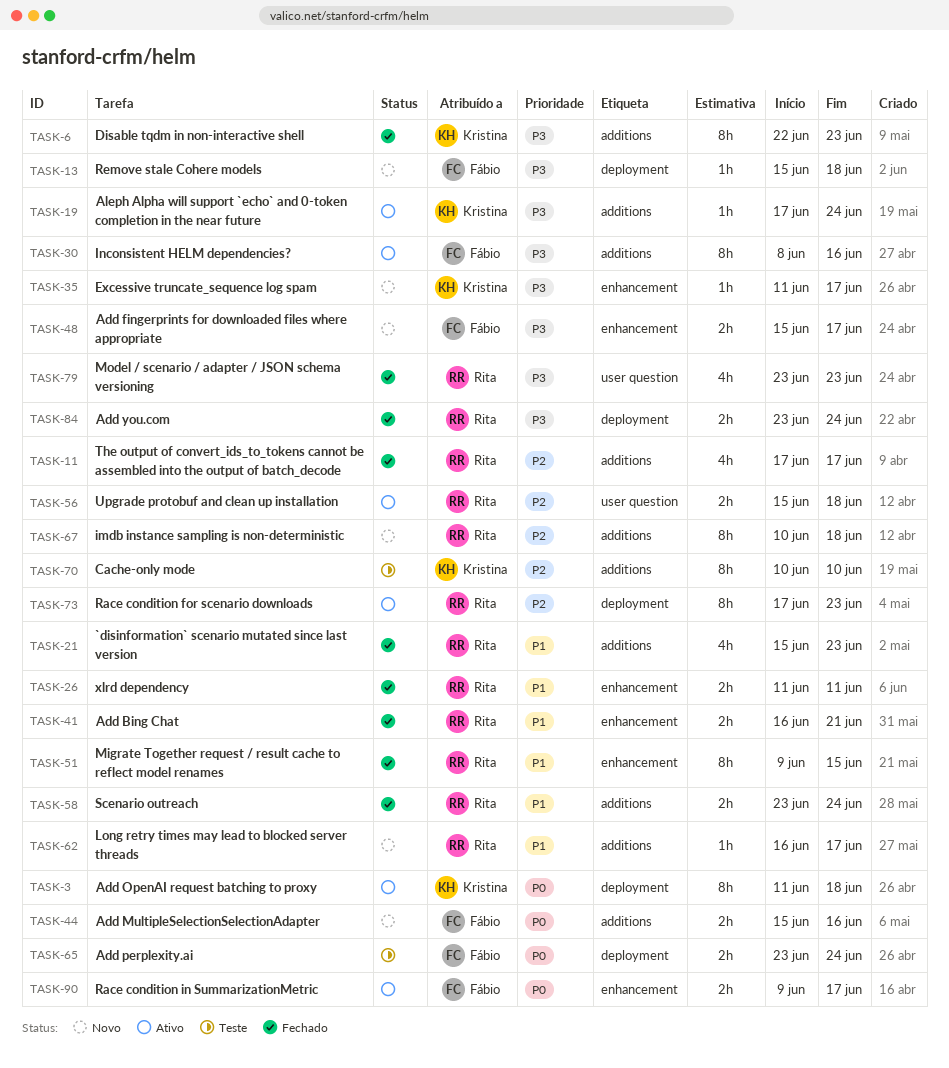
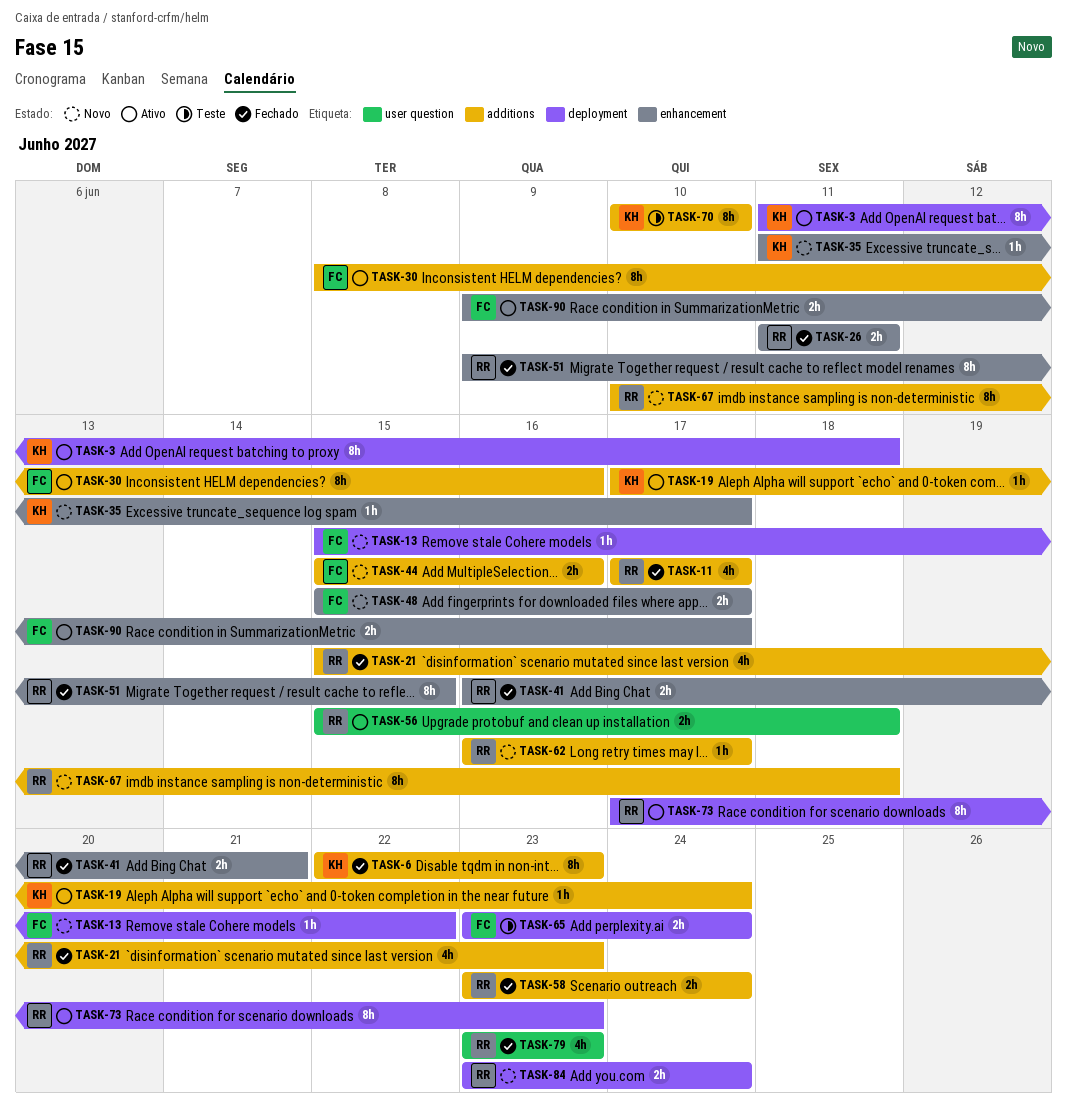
TASK-13, due: Jun 18 -> Jun 22
TASK-84, status: Fechado -> Novo

